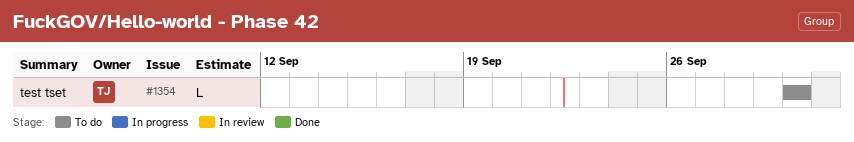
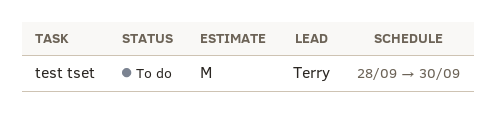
test tset, estimate: L -> M
test tset, start: Sep 30 -> Sep 28

